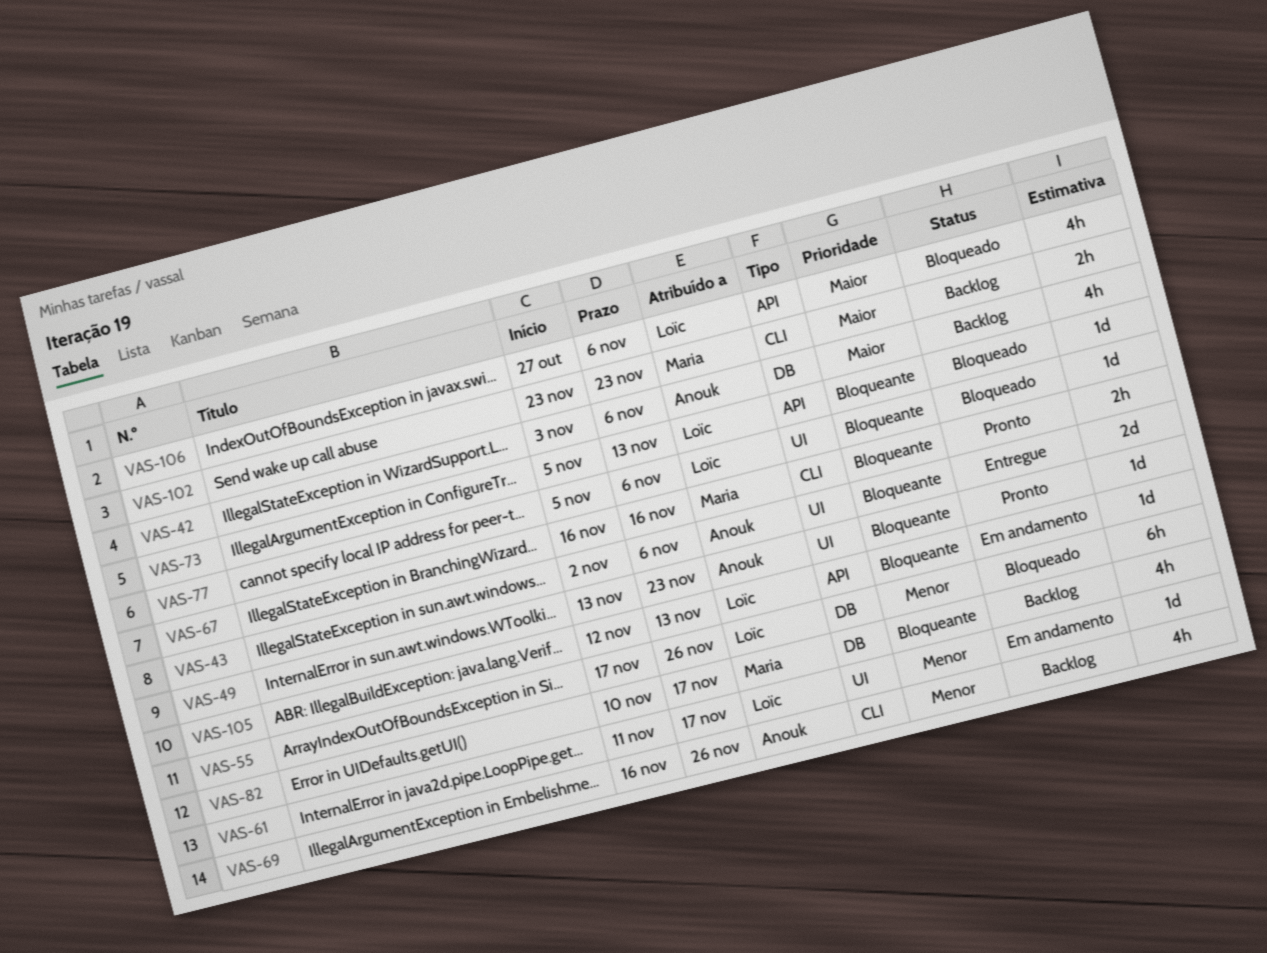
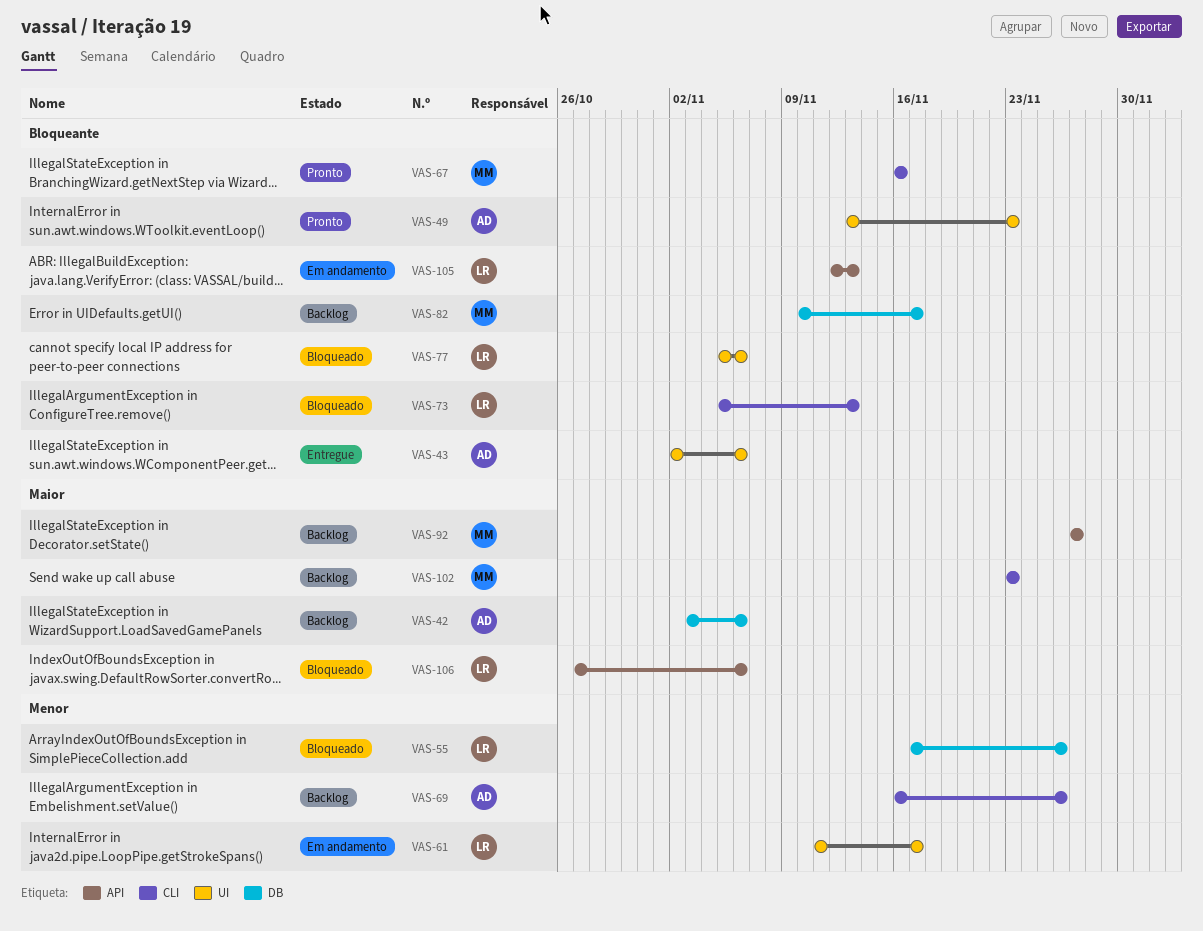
VAS-73, label: API -> CLI
VAS-92: none -> present

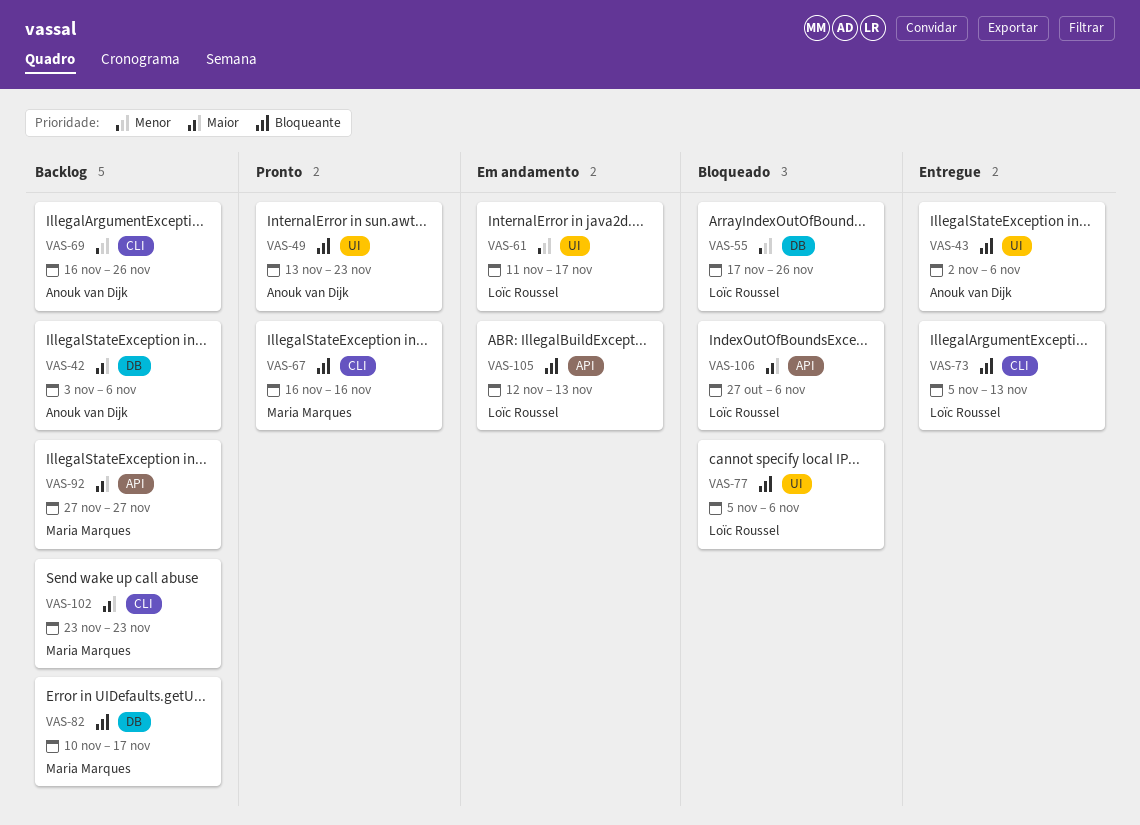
VAS-73, status: Bloqueado -> Entregue

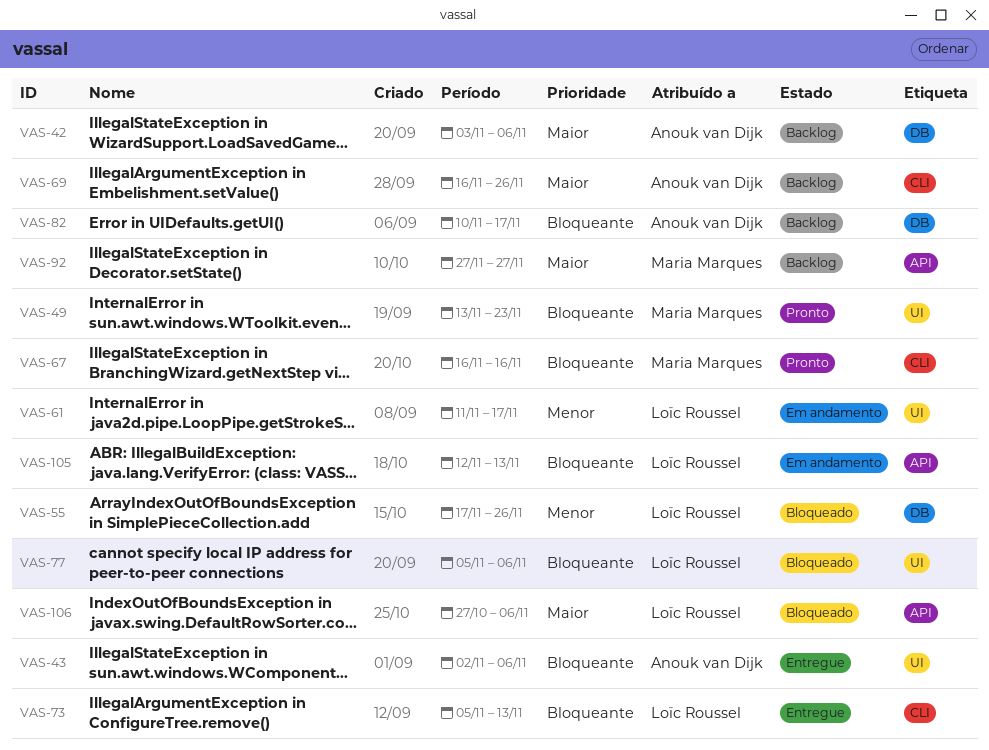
VAS-49, owner: Anouk van Dijk -> Maria Marques
VAS-69, priority: Menor -> Maior
VAS-82, owner: Maria Marques -> Anouk van Dijk
VAS-102: present -> none

